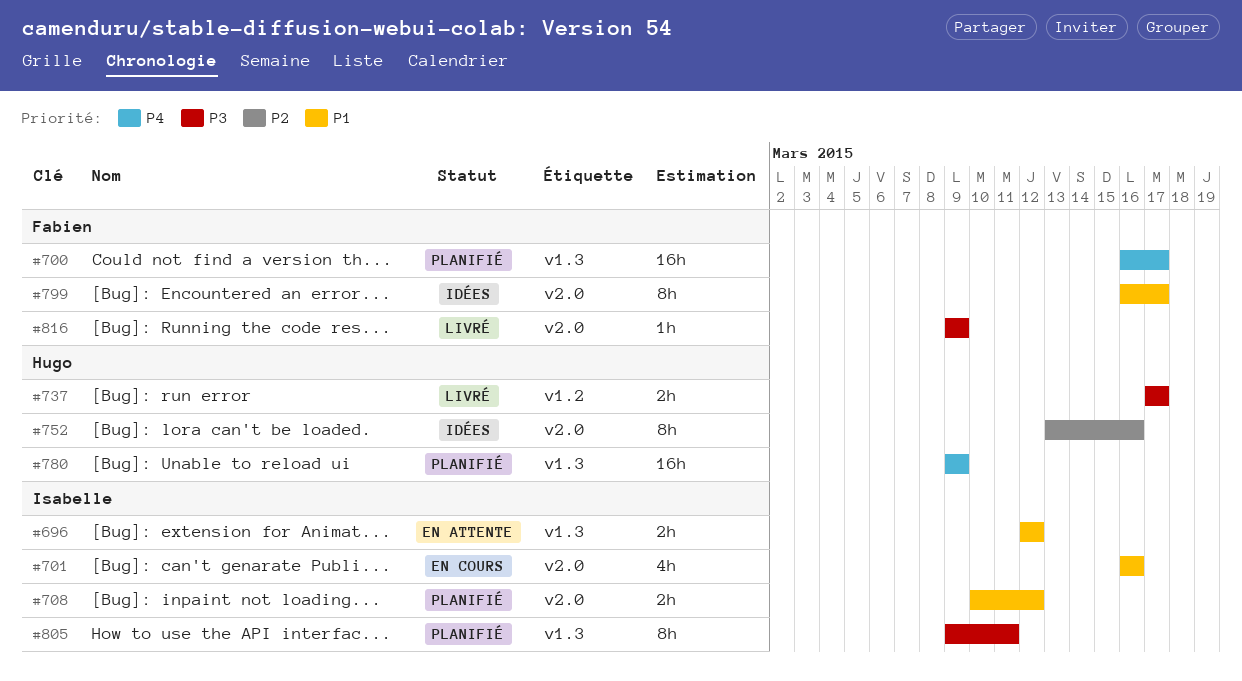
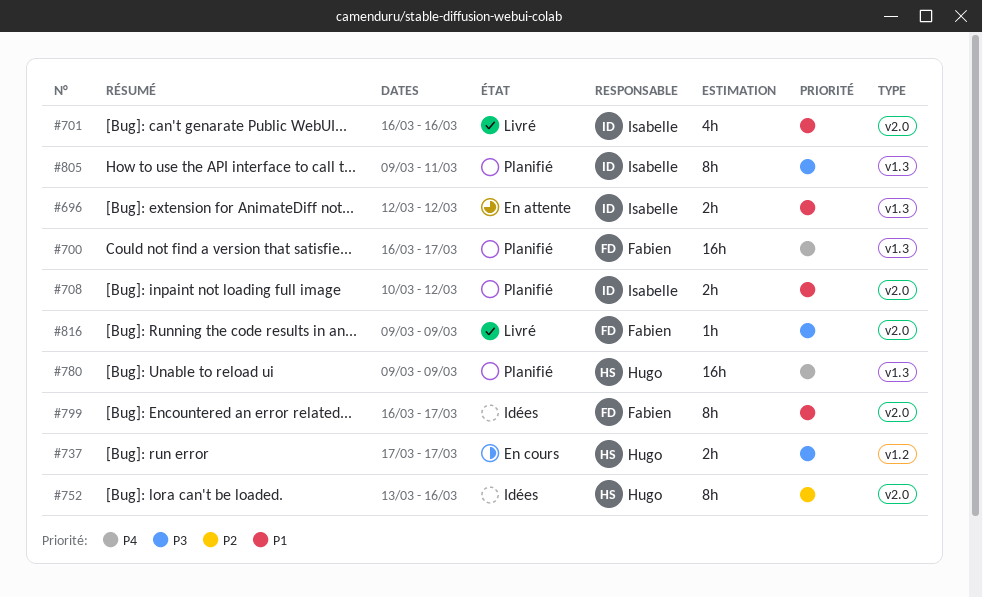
#701, status: En cours -> Livré
#737, status: Livré -> En cours

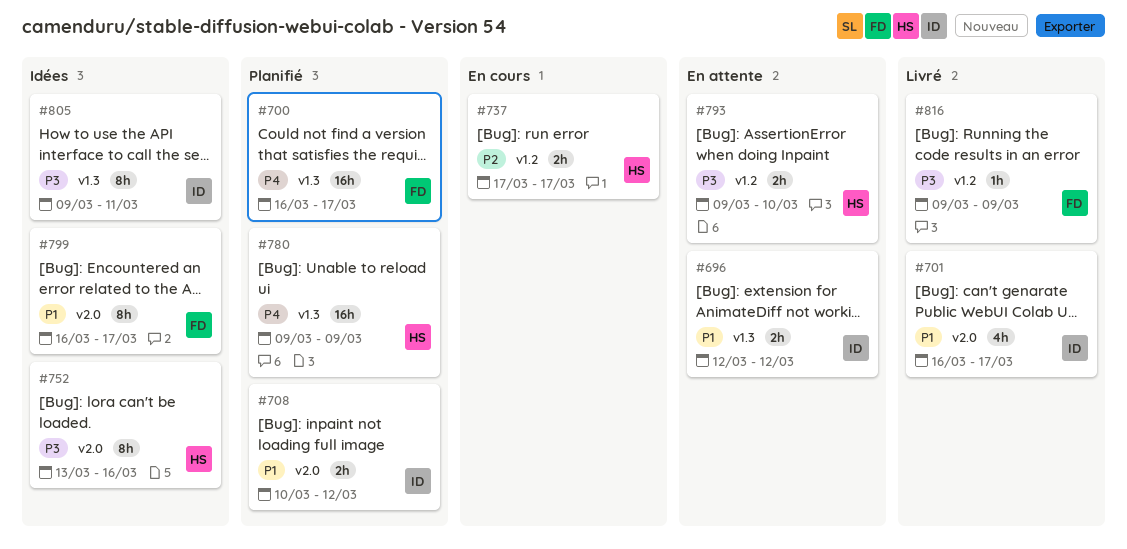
#701, due: Mar 16 -> Mar 17
#737, priority: P3 -> P2
#752, priority: P2 -> P3
#793: none -> present
#805, status: Planifié -> Idées
#816, label: v2.0 -> v1.2

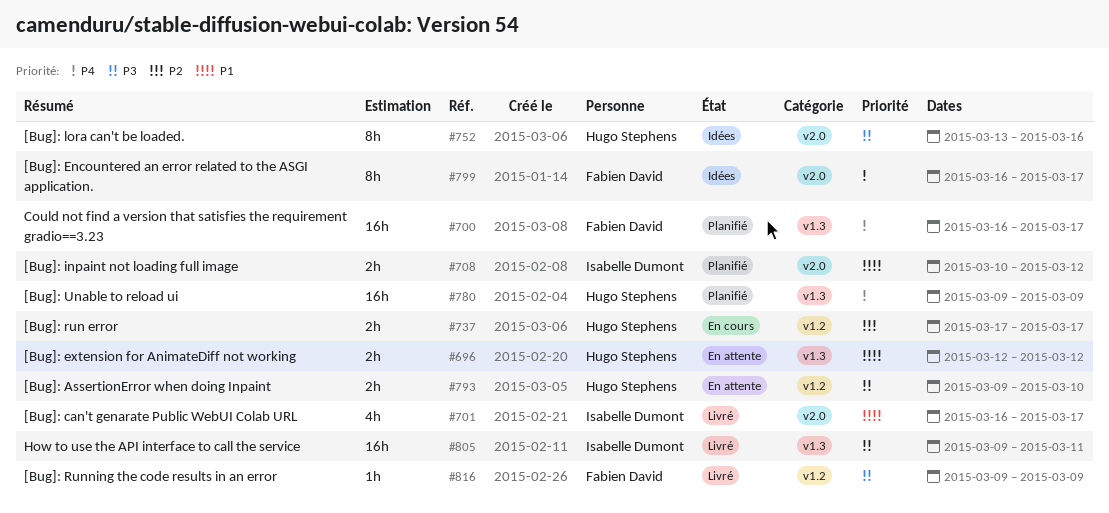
#696, owner: Isabelle Dumont -> Hugo Stephens
#799, priority: P1 -> P4
#805, status: Idées -> Livré
#805, estimate: 8h -> 16h

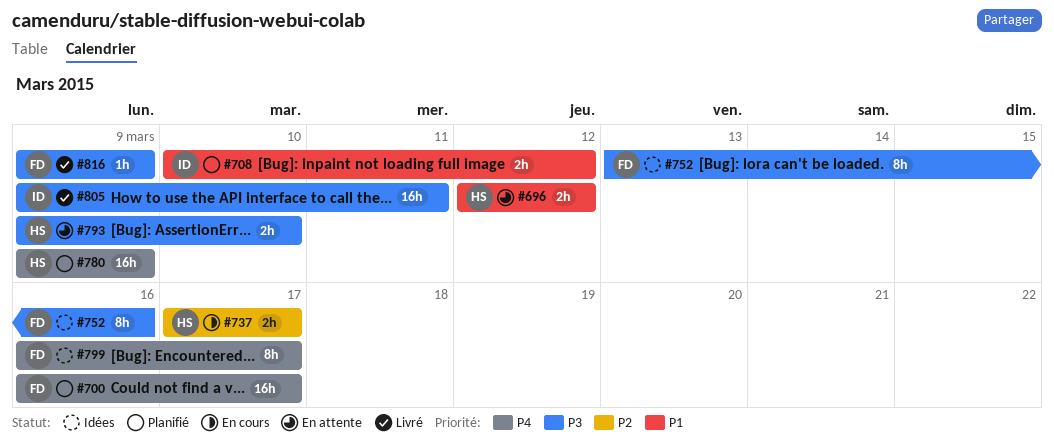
#701: present -> none
#752, owner: Hugo Stephens -> Fabien David

